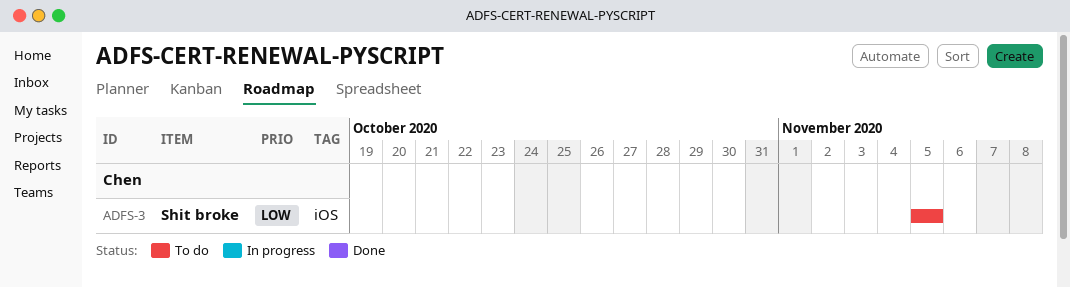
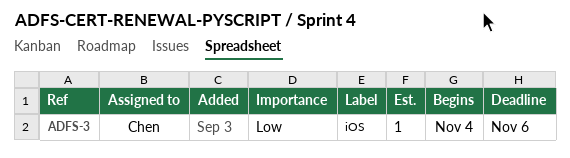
ADFS-3, start: Nov 5 -> Nov 4
ADFS-3, due: Nov 5 -> Nov 6

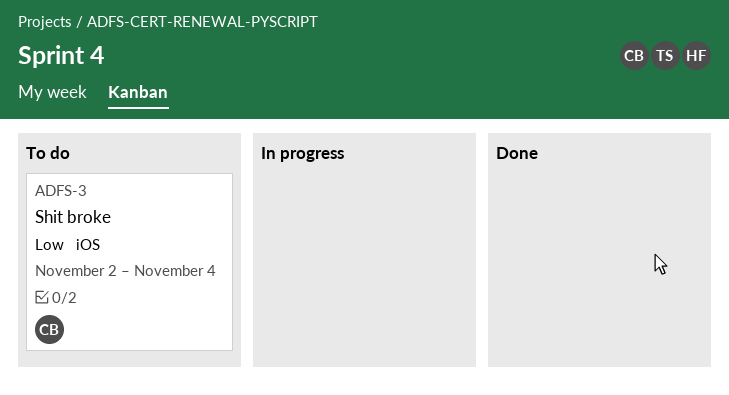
ADFS-3, start: Nov 4 -> Nov 2
ADFS-3, due: Nov 6 -> Nov 4

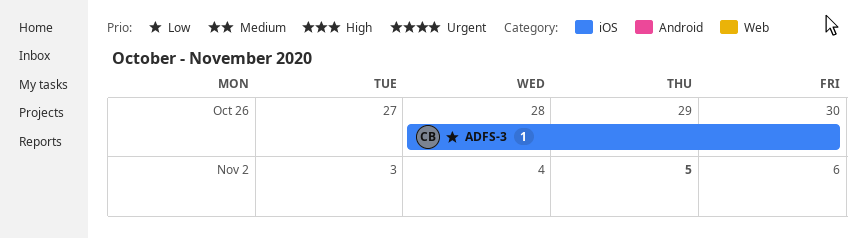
ADFS-3, start: Nov 2 -> Oct 28
ADFS-3, due: Nov 4 -> Oct 30

